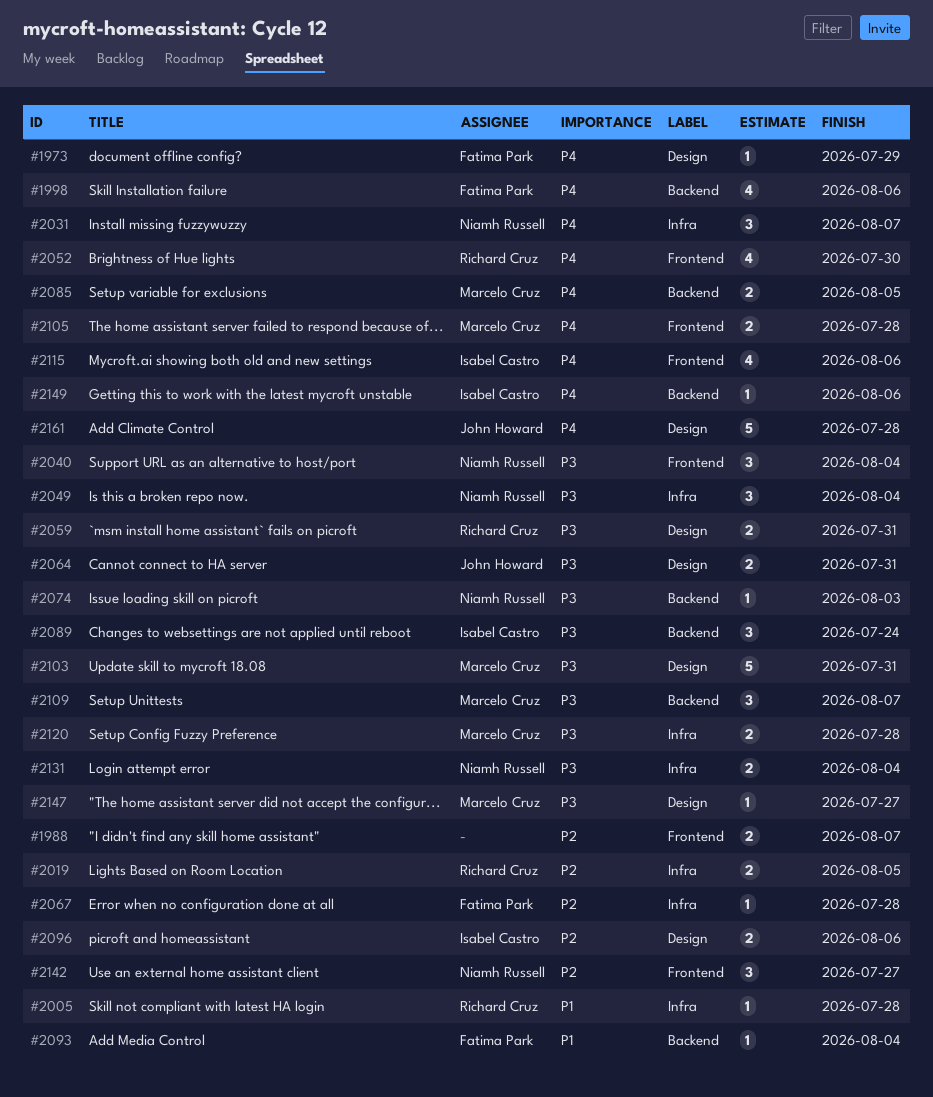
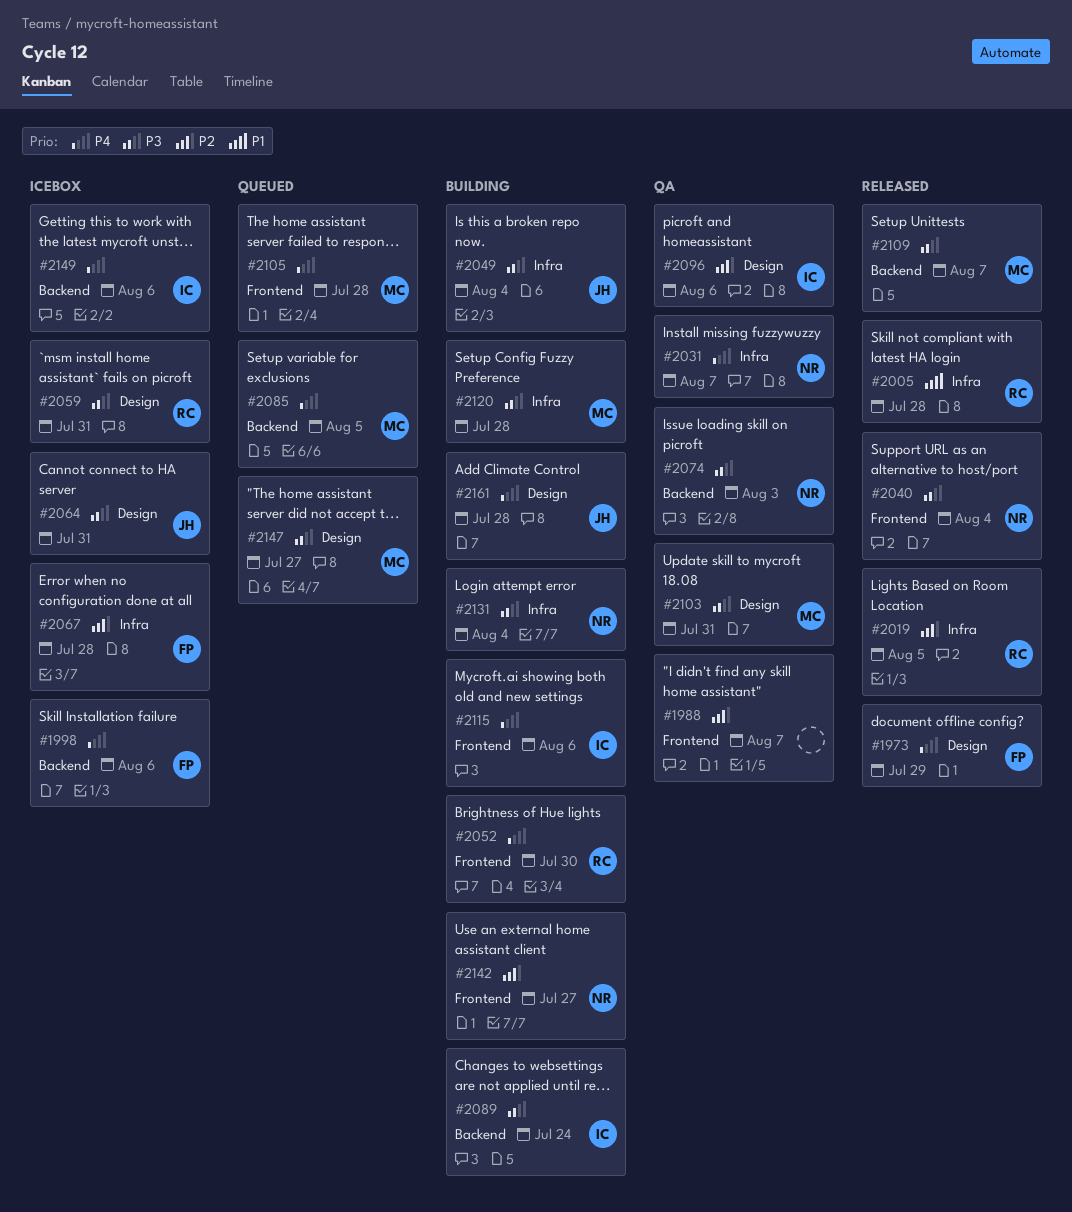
#2049, owner: Niamh Russell -> John Howard
#2093: present -> none

